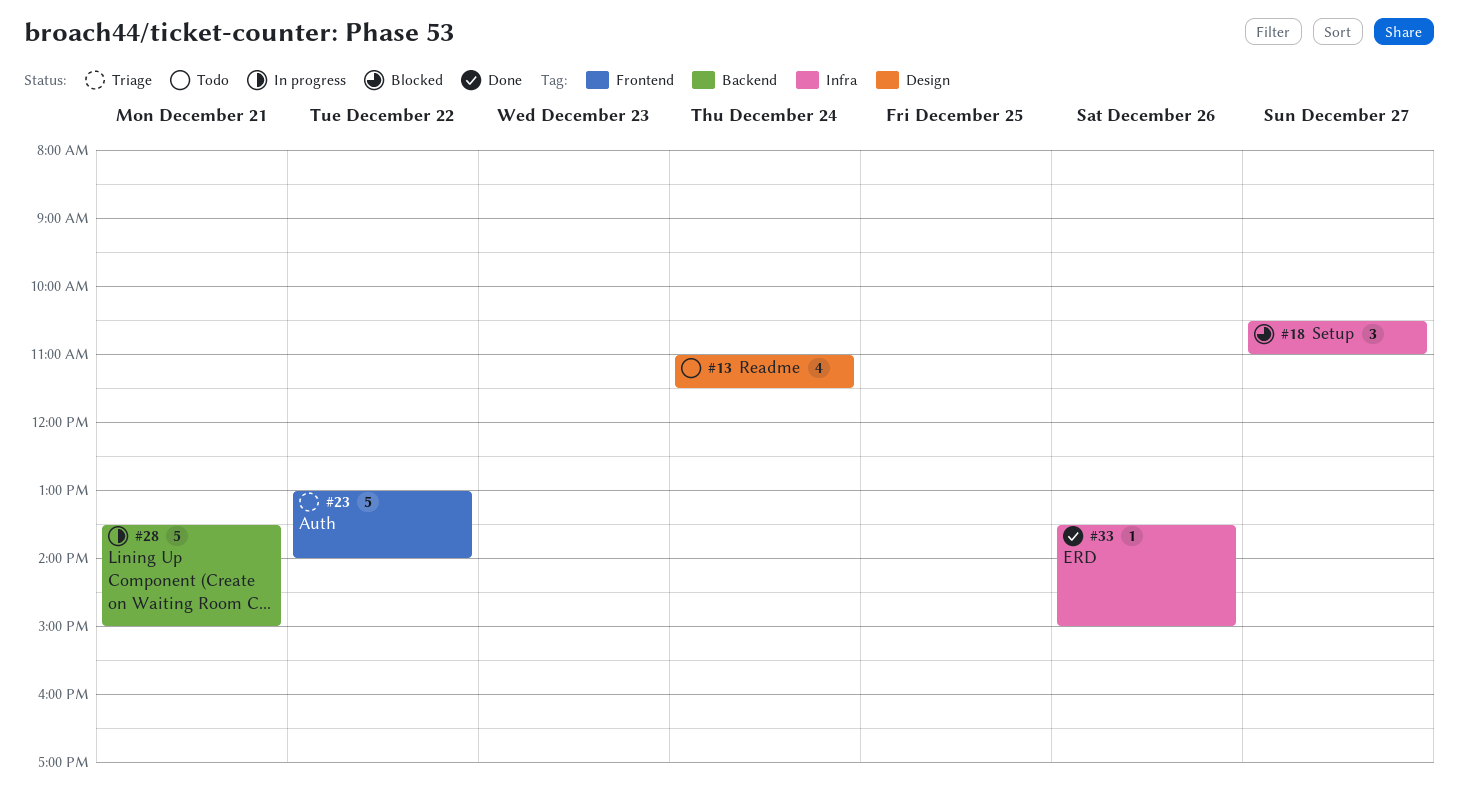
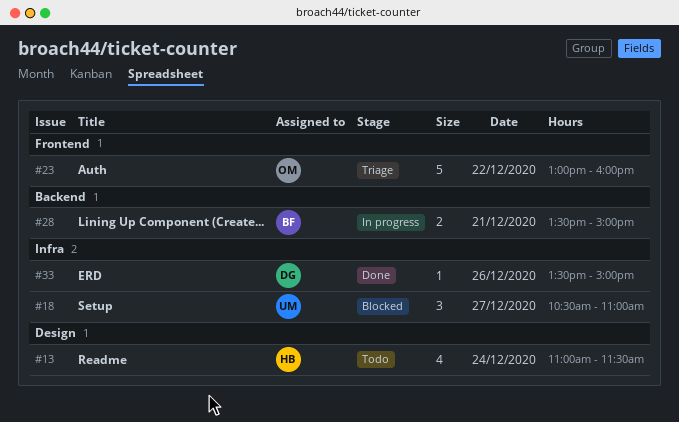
#23, ends: 14:00 -> 16:00
#28, estimate: 5 -> 2

